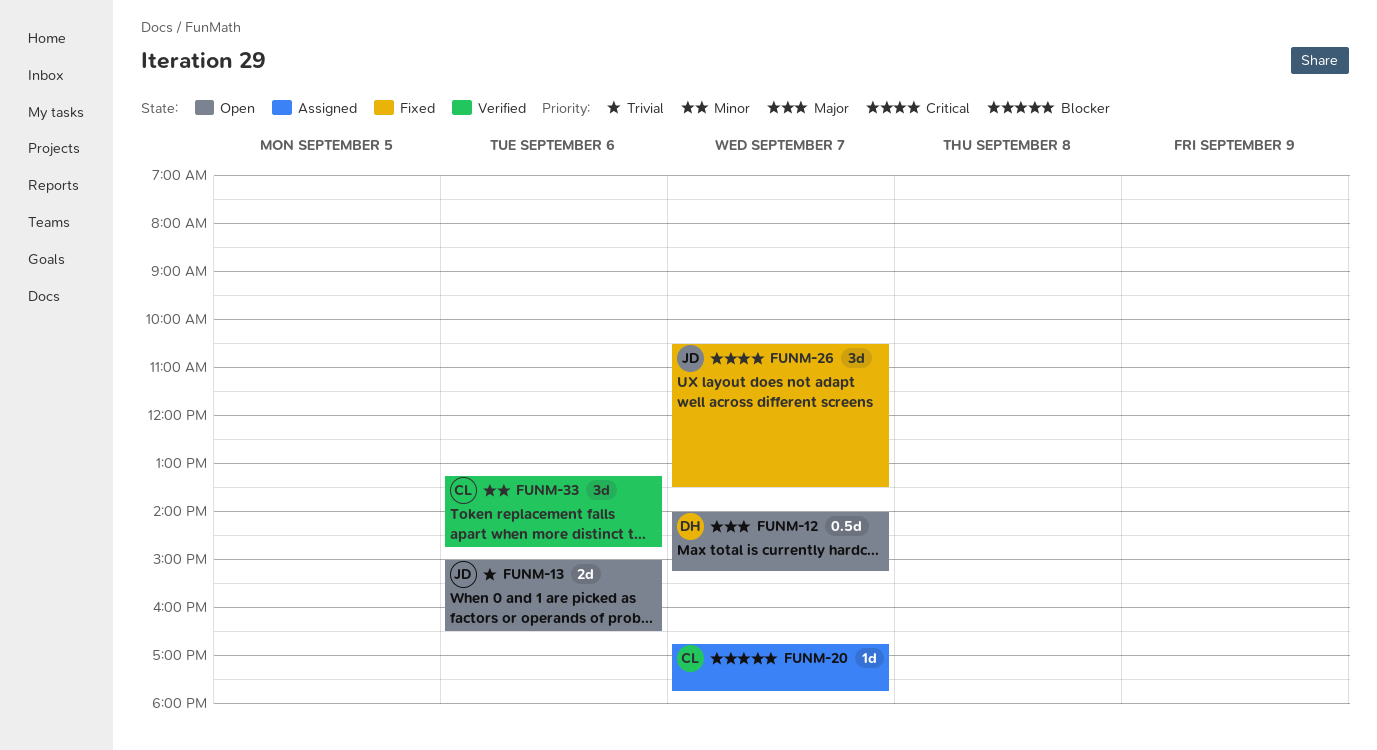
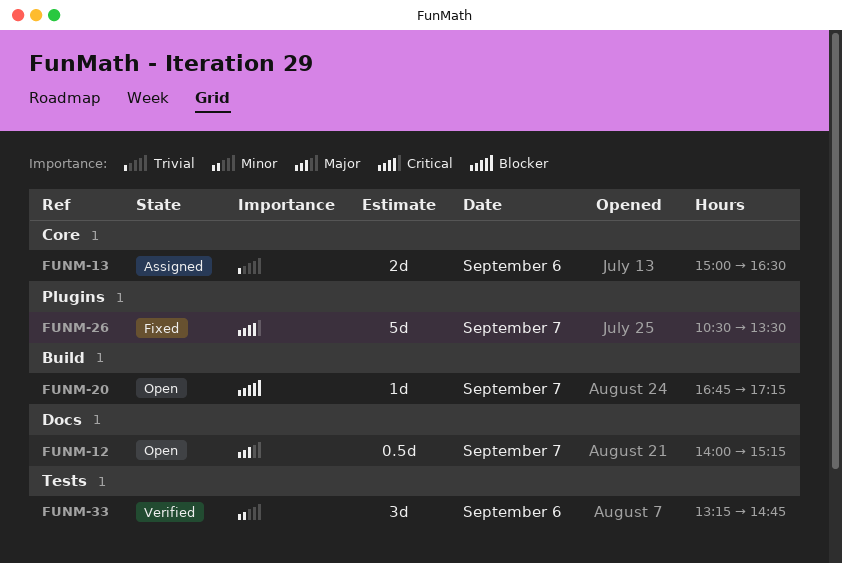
FUNM-13, status: Open -> Assigned
FUNM-20, status: Assigned -> Open
FUNM-20, ends: 17:45 -> 17:15
FUNM-26, estimate: 3d -> 5d

